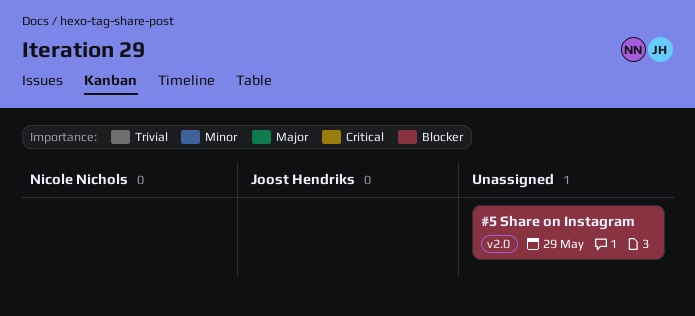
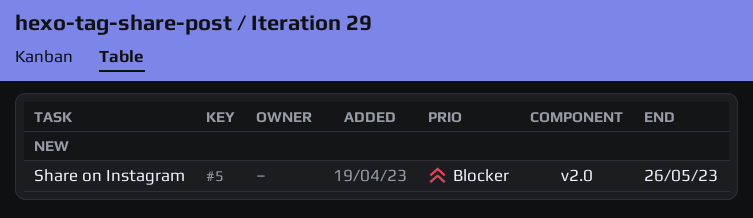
#5, due: May 29 -> May 26

